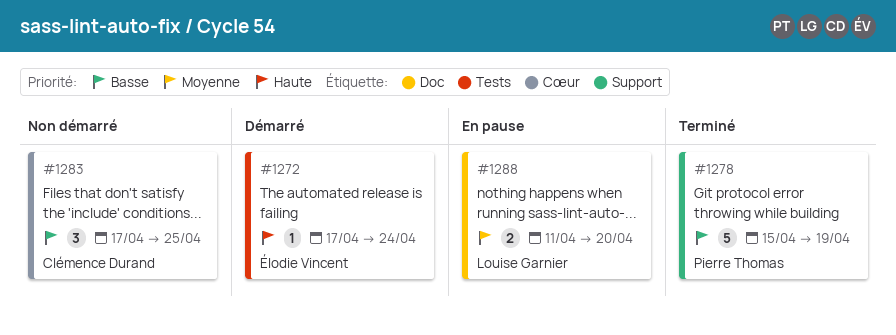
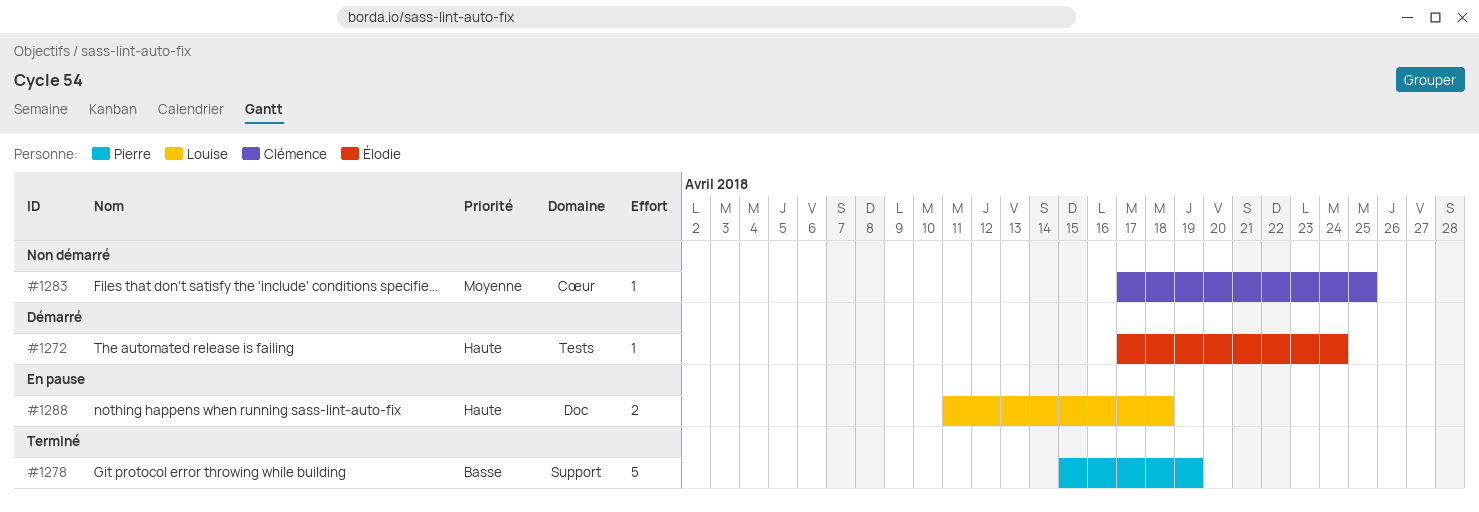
#1283, priority: Basse -> Moyenne
#1283, estimate: 3 -> 1
#1288, priority: Moyenne -> Haute
#1288, due: Apr 20 -> Apr 18

